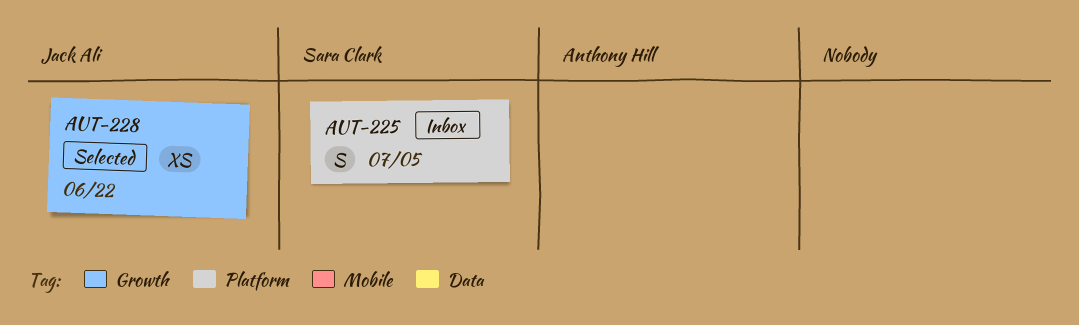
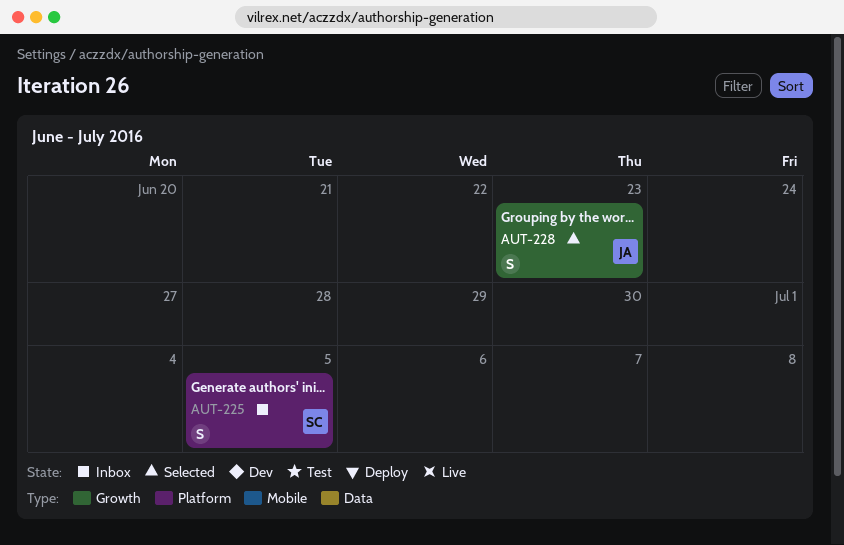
AUT-228, estimate: XS -> S
AUT-228, due: Jun 22 -> Jun 23

